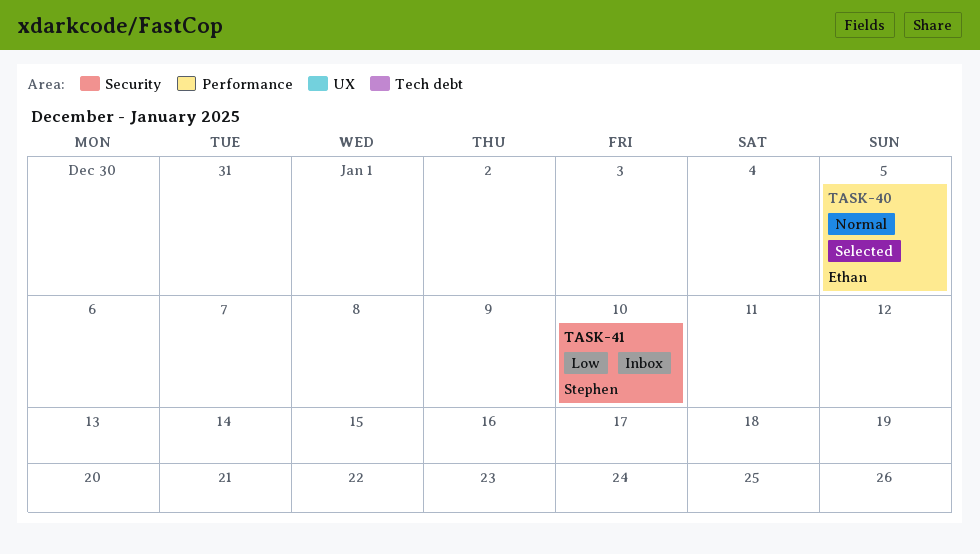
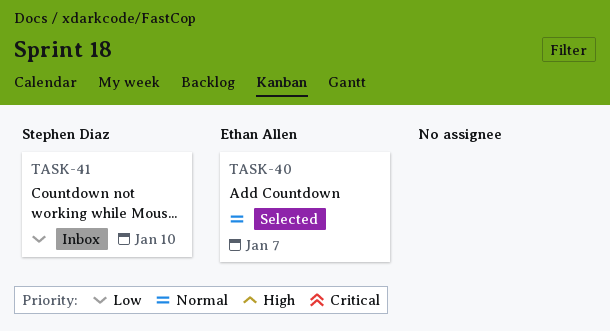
TASK-40, due: Jan 5 -> Jan 7

